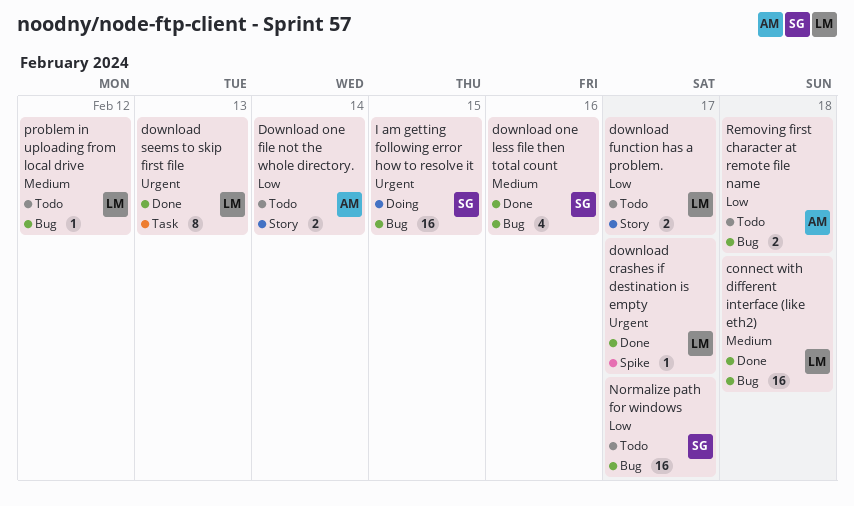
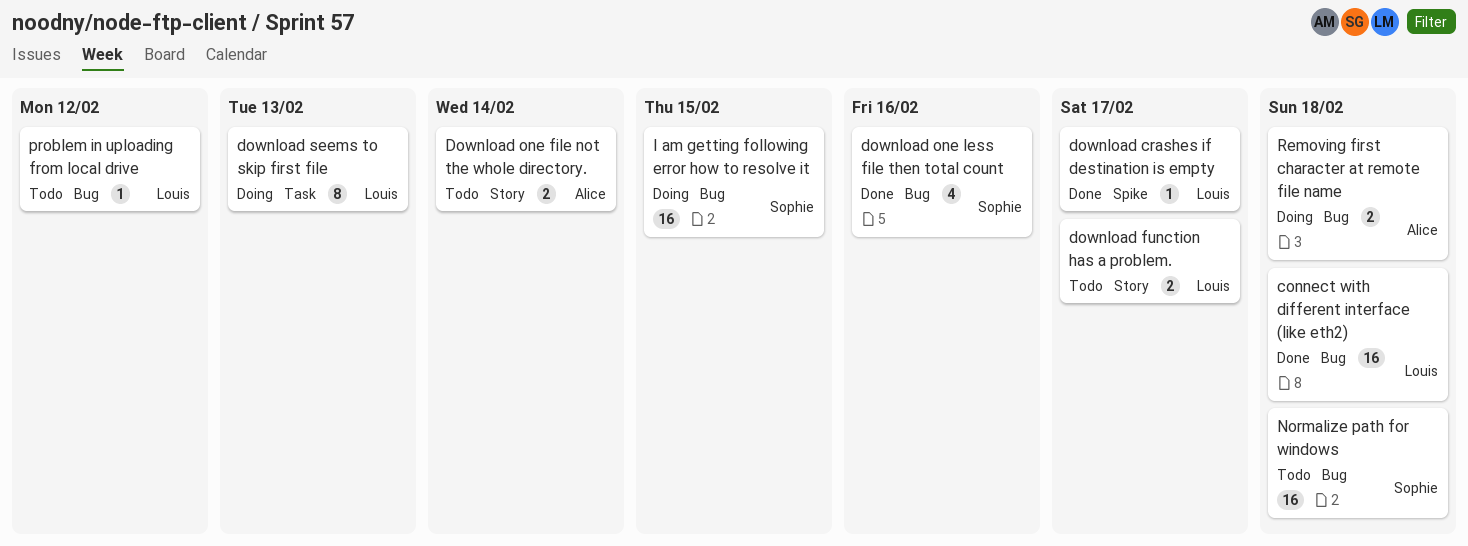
download seems to skip first file, status: Done -> Doing
Normalize path for windows, due: Feb 17 -> Feb 18
Removing first character at remote file name, status: Todo -> Doing

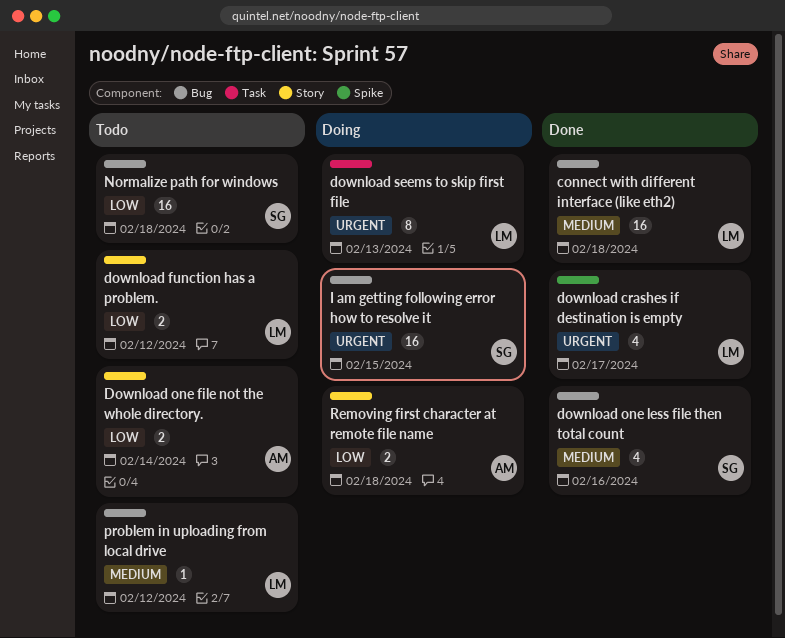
download crashes if destination is empty, estimate: 1 -> 4
download function has a problem., due: Feb 17 -> Feb 12
Removing first character at remote file name, label: Bug -> Story

